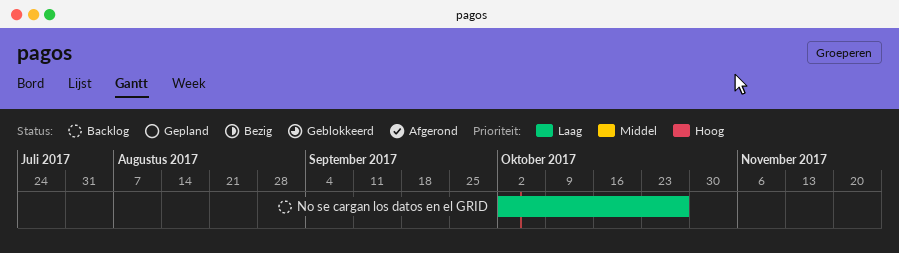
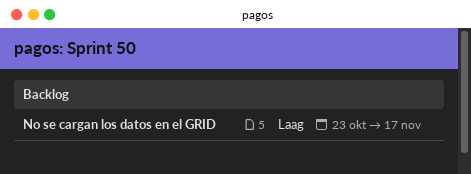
No se cargan los datos en el GRID, start: Oct 2 -> Oct 23
No se cargan los datos en el GRID, due: Oct 27 -> Nov 17

